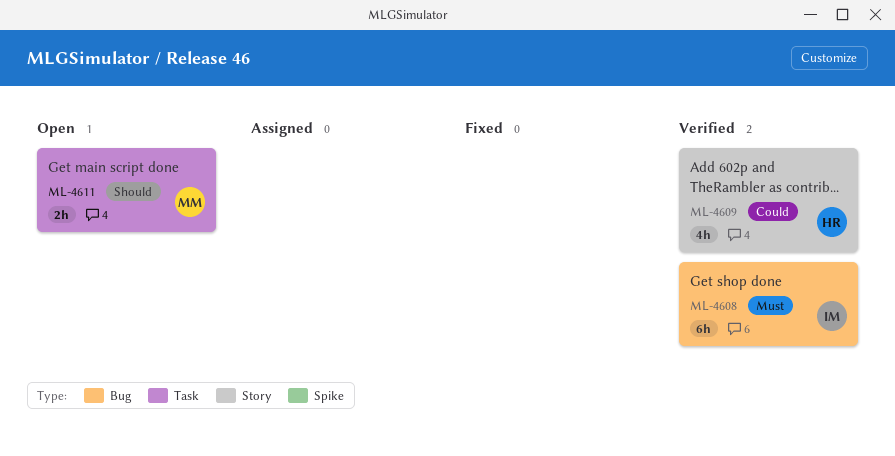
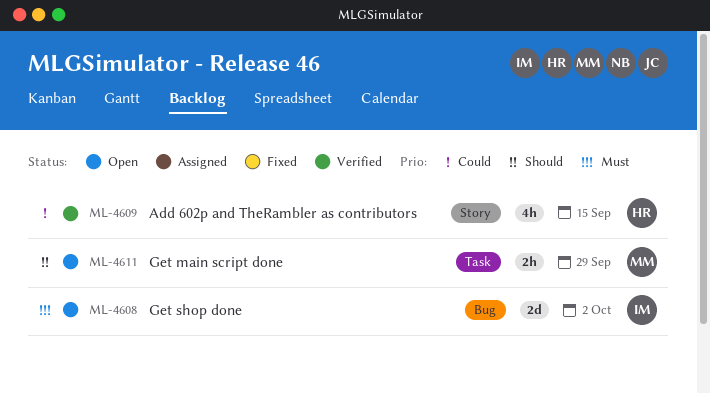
ML-4608, status: Verified -> Open
ML-4608, estimate: 6h -> 2d

